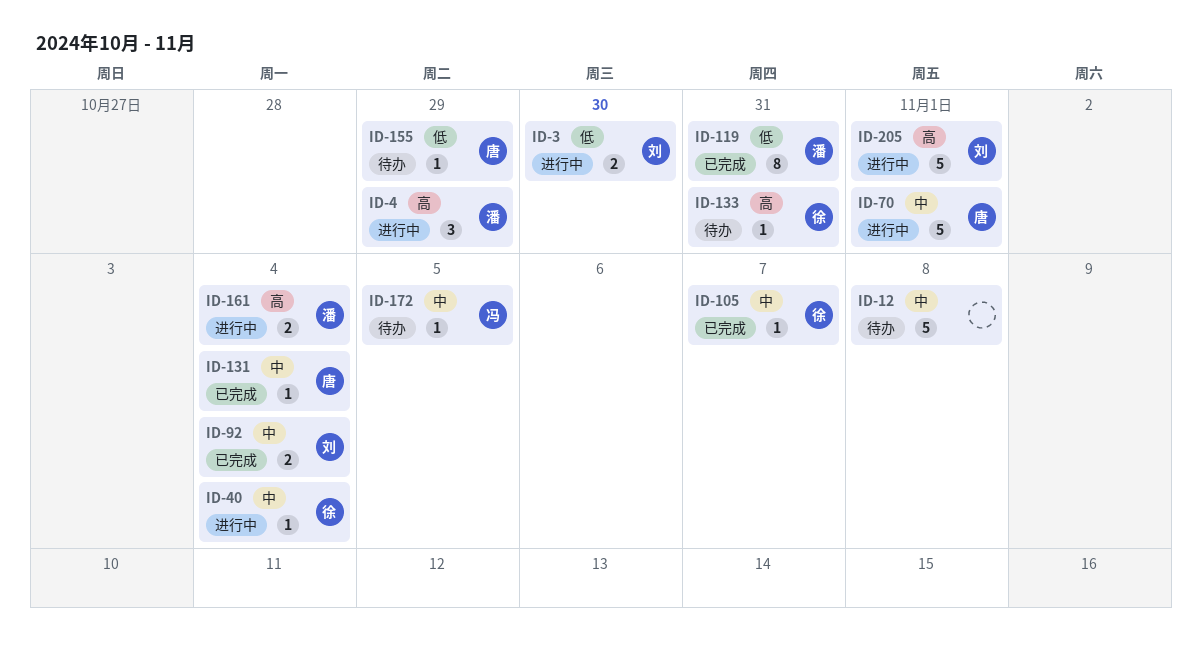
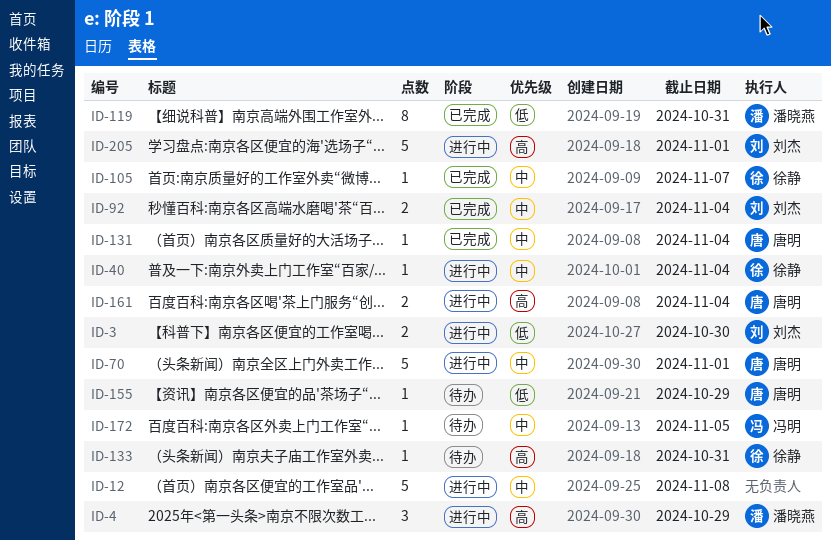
ID-12, status: 待办 -> 进行中
ID-161, owner: 潘晓燕 -> 唐明

